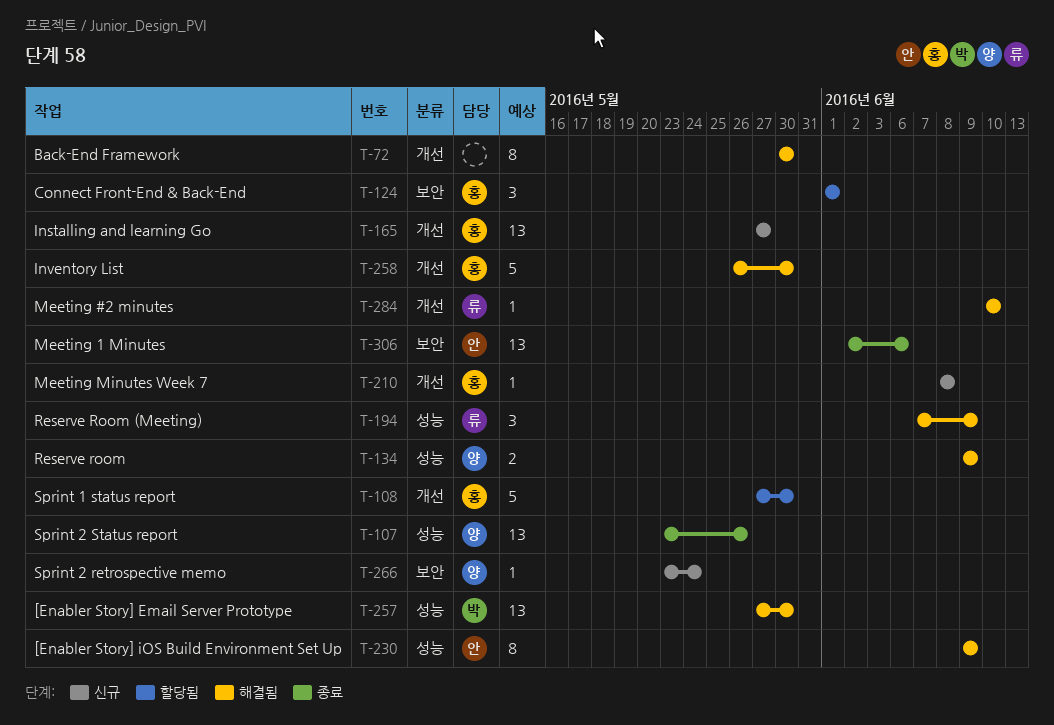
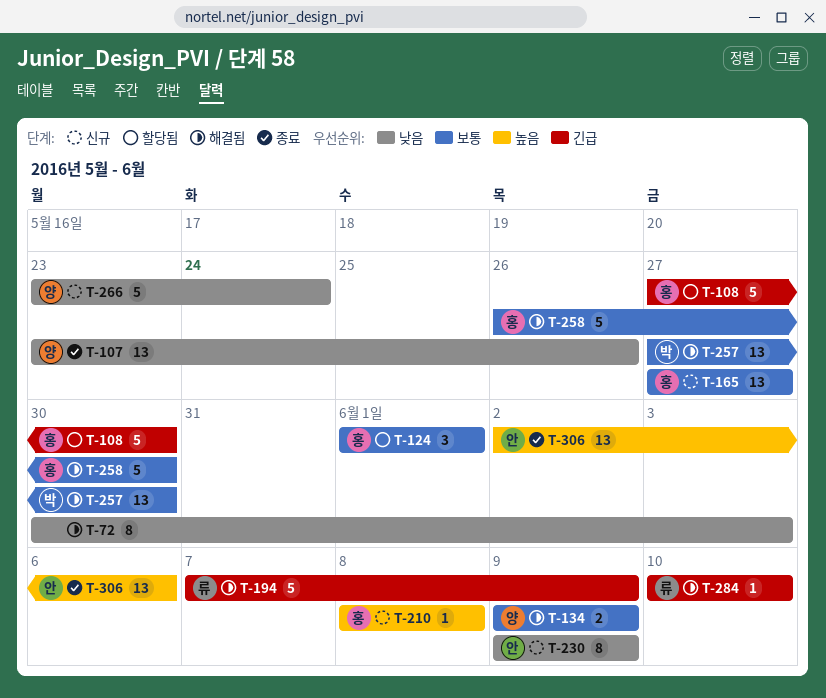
T-72, due: May 30 -> Jun 3
T-194, estimate: 3 -> 5
T-230, status: 해결됨 -> 신규
T-266, estimate: 1 -> 5

